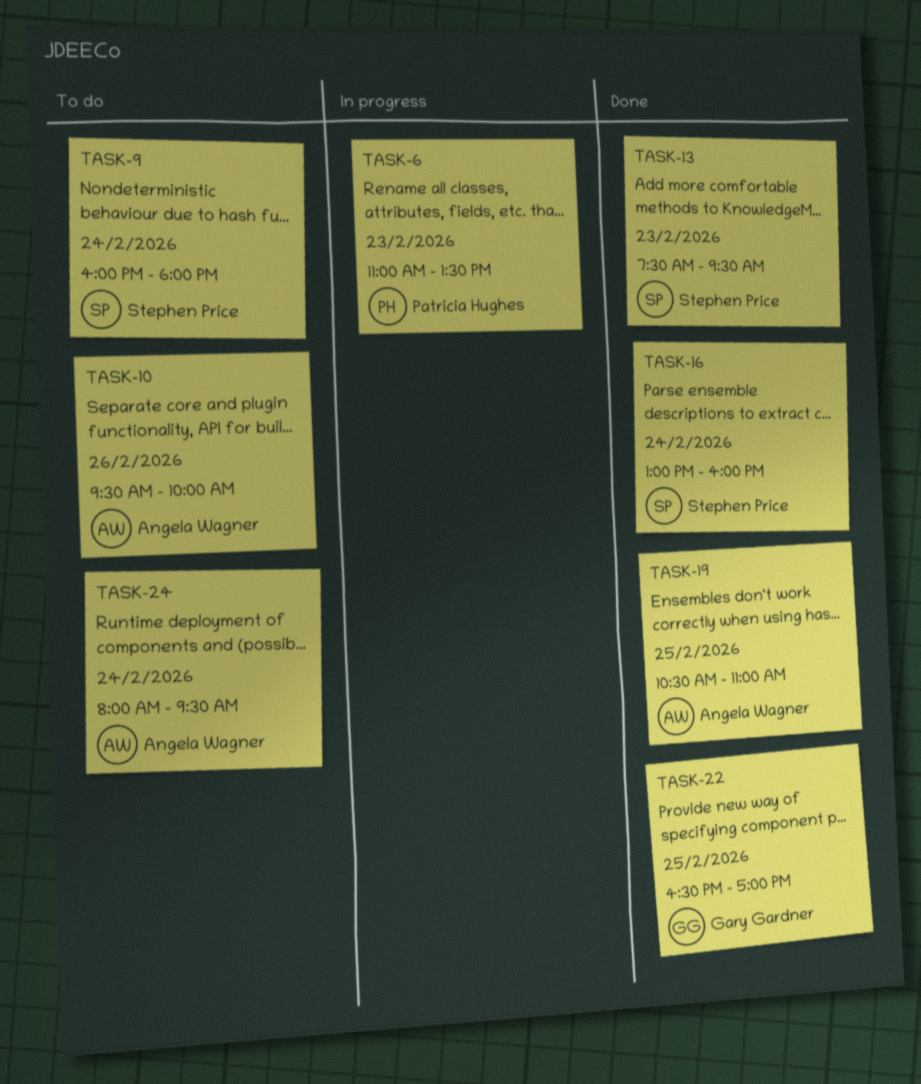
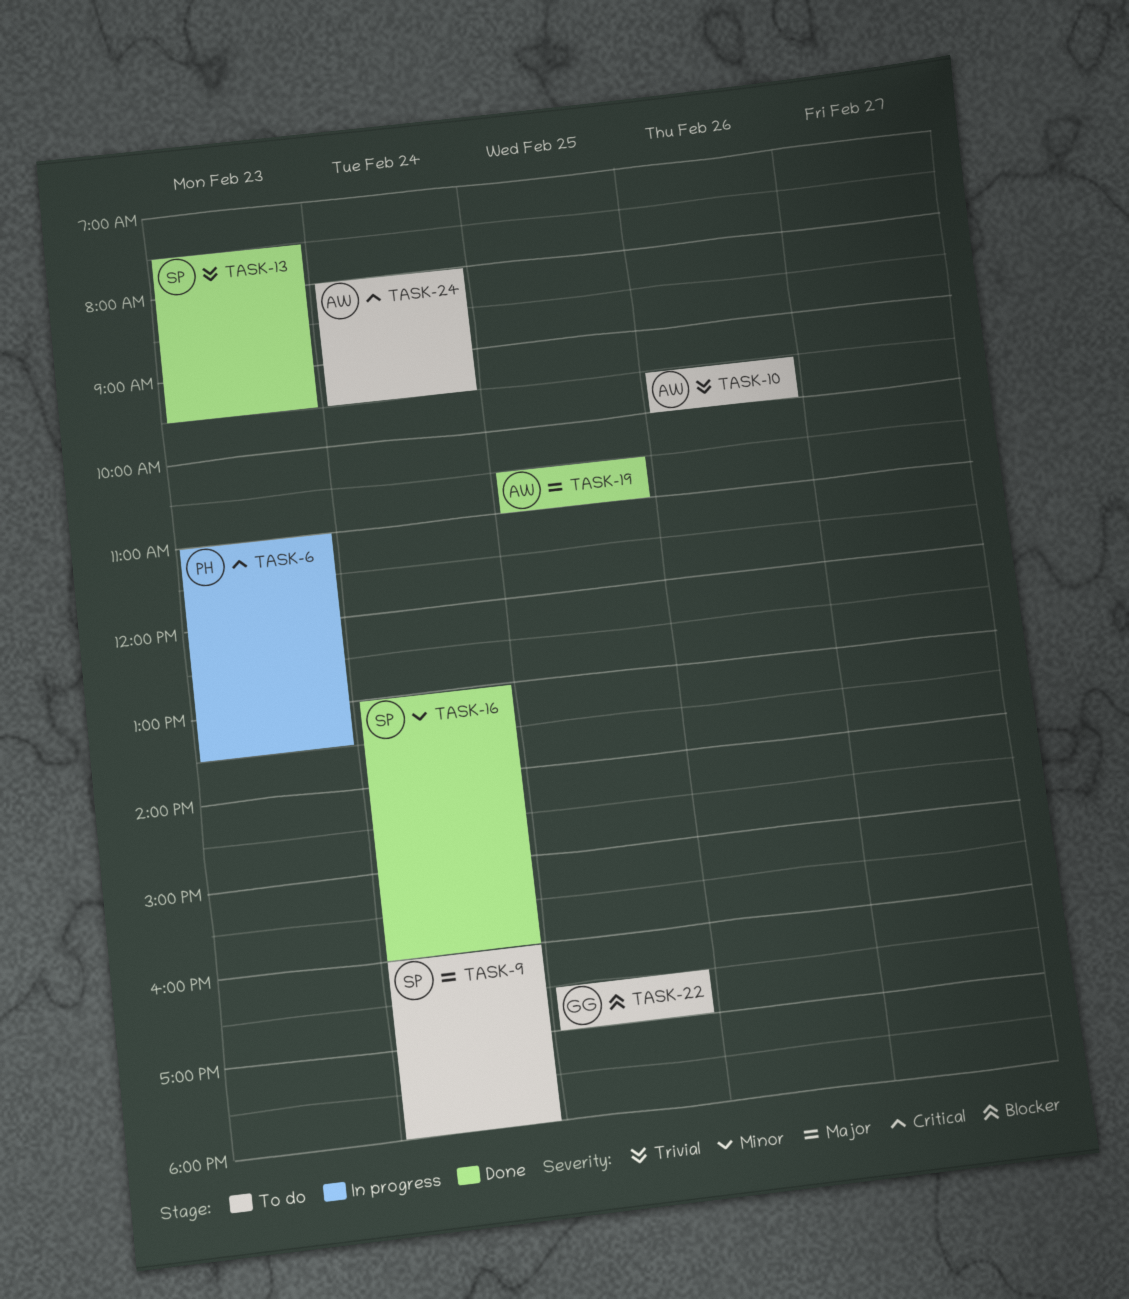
TASK-22, status: Done -> To do

